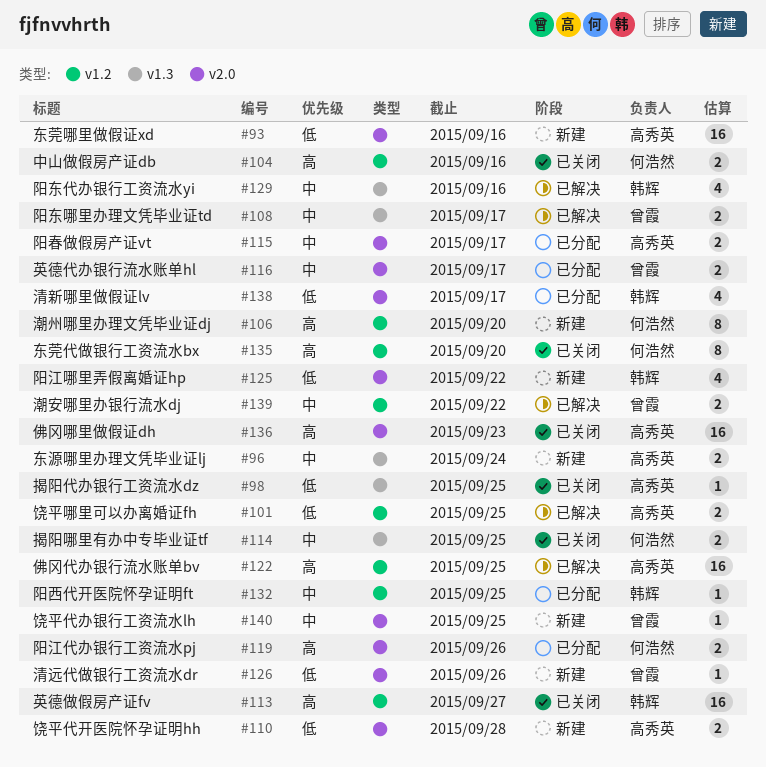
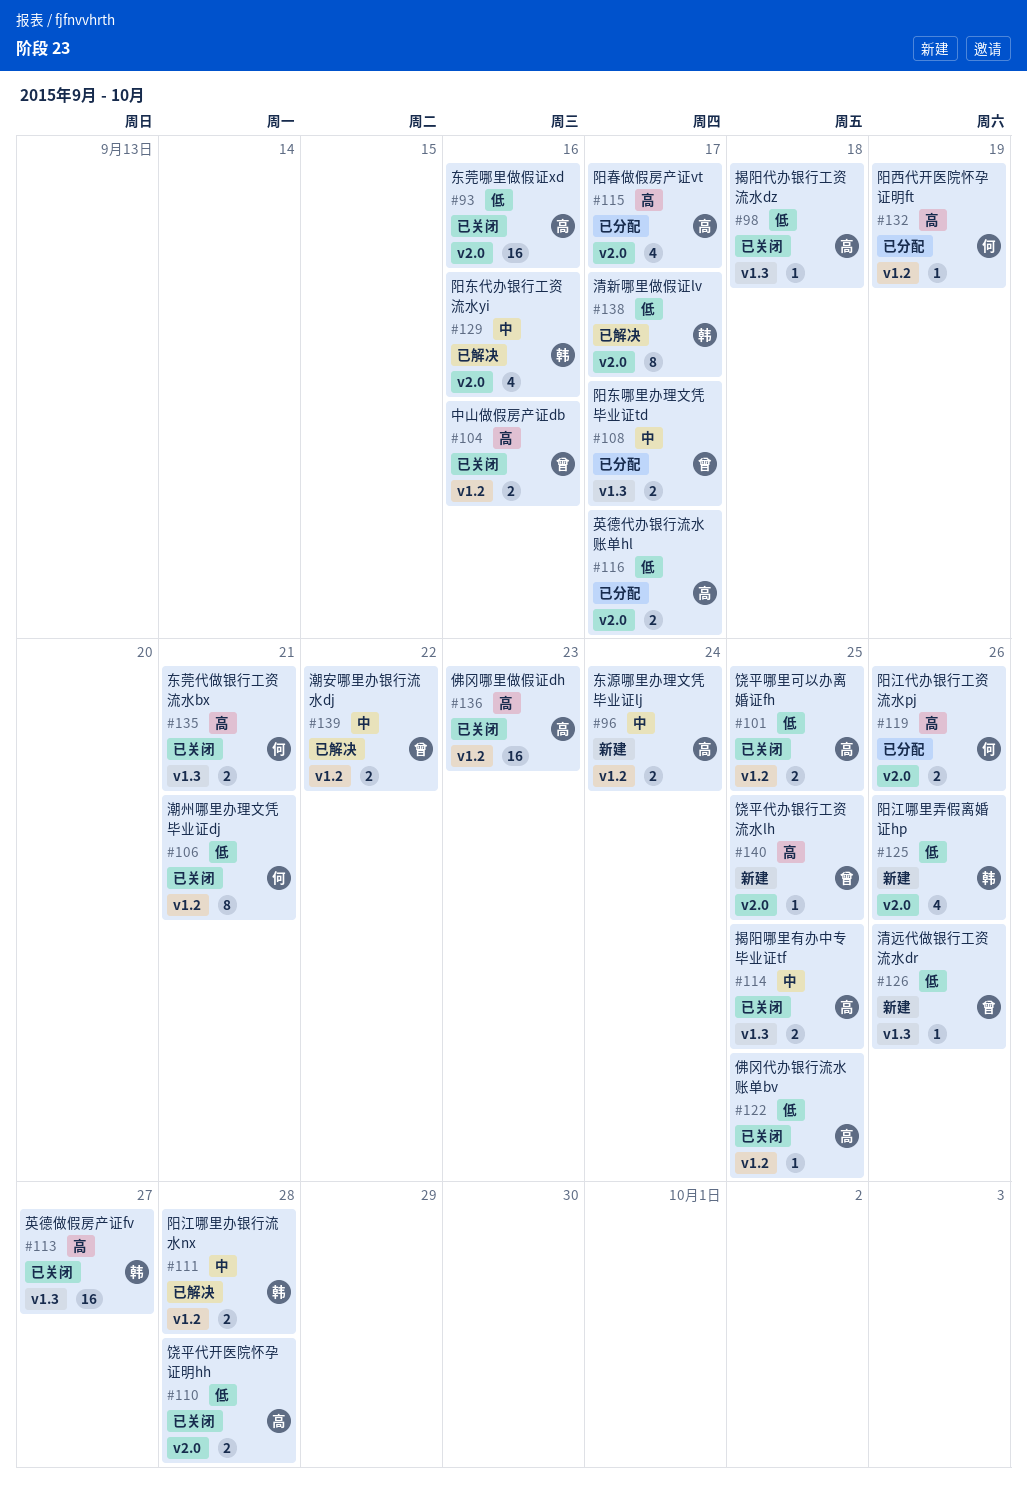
#93, status: 新建 -> 已关闭
#96, label: v1.3 -> v1.2
#98, due: Sep 25 -> Sep 18
#101, status: 已解决 -> 已关闭
#104, owner: 何浩然 -> 曾霞
#106, status: 新建 -> 已关闭
#106, priority: 高 -> 低
#106, due: Sep 20 -> Sep 21
#108, status: 已解决 -> 已分配
#110, status: 新建 -> 已关闭
#111: none -> present
#113, label: v1.2 -> v1.3
#114, owner: 何浩然 -> 高秀英
#115, priority: 中 -> 高
#115, estimate: 2 -> 4
#116, owner: 曾霞 -> 高秀英
#116, priority: 中 -> 低
#122, status: 已解决 -> 已关闭
#122, priority: 高 -> 低
#122, estimate: 16 -> 1
#125, due: Sep 22 -> Sep 26
#126, label: v2.0 -> v1.3
#129, label: v1.3 -> v2.0
#132, owner: 韩辉 -> 何浩然
#132, priority: 中 -> 高
#132, due: Sep 25 -> Sep 19
#135, label: v1.2 -> v1.3
#135, estimate: 8 -> 2
#135, due: Sep 20 -> Sep 21
#136, label: v2.0 -> v1.2
#138, status: 已分配 -> 已解决
#138, estimate: 4 -> 8
#140, priority: 中 -> 高

